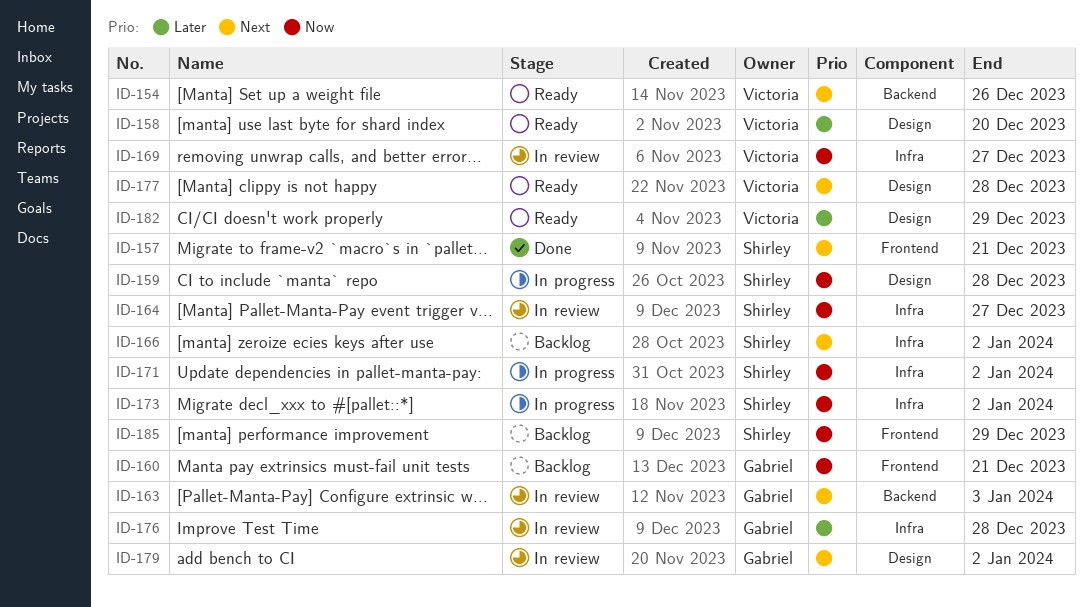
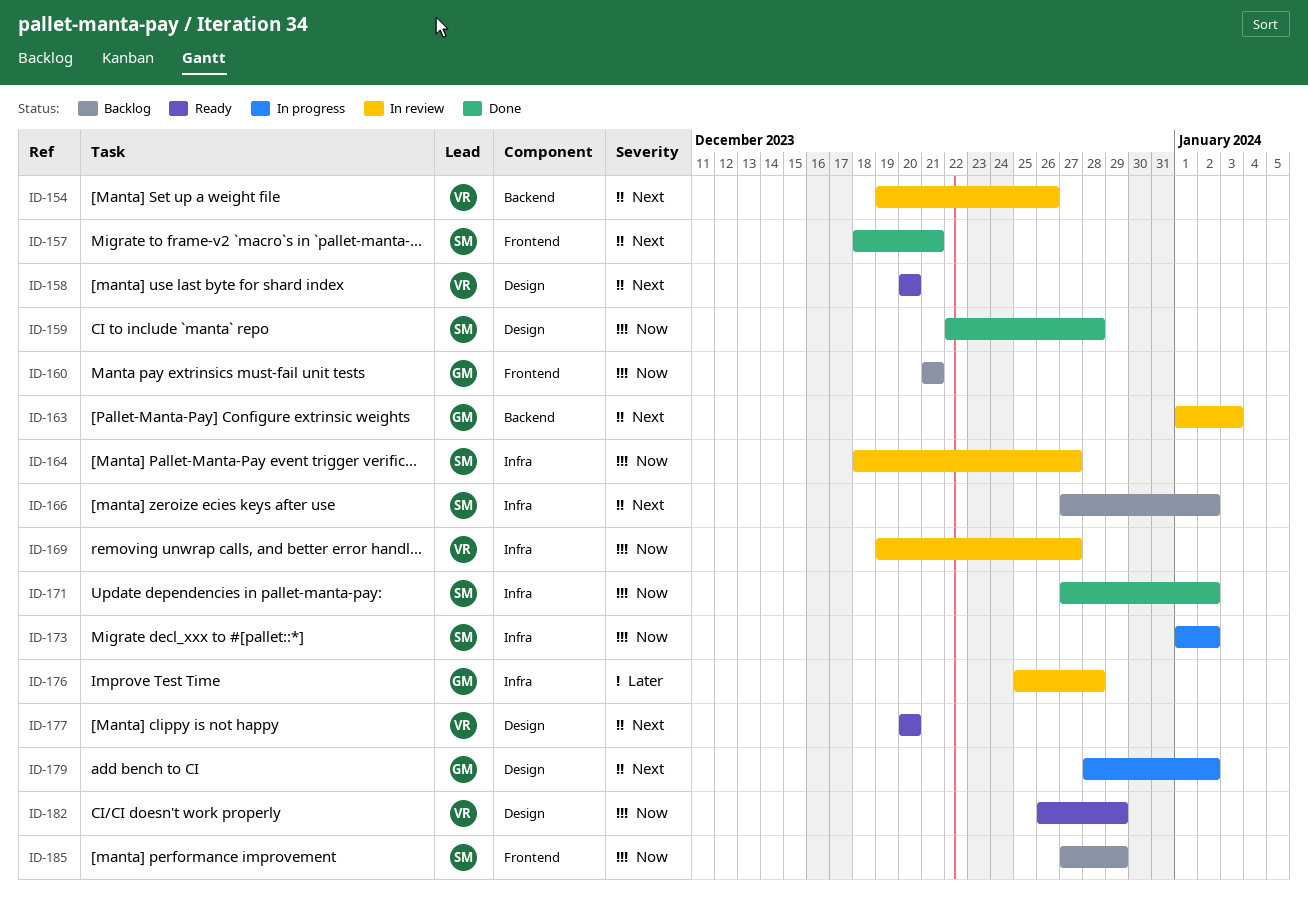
ID-154, status: Ready -> In review
ID-158, priority: Later -> Next
ID-159, status: In progress -> Done
ID-171, status: In progress -> Done
ID-177, due: Dec 28 -> Dec 20
ID-179, status: In review -> In progress
ID-182, priority: Later -> Now

